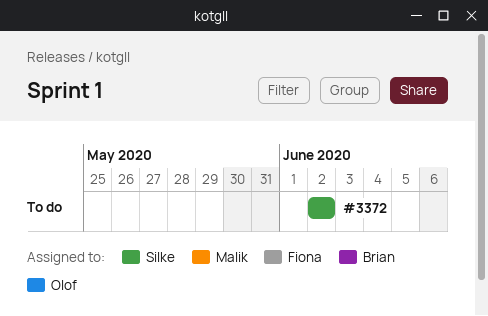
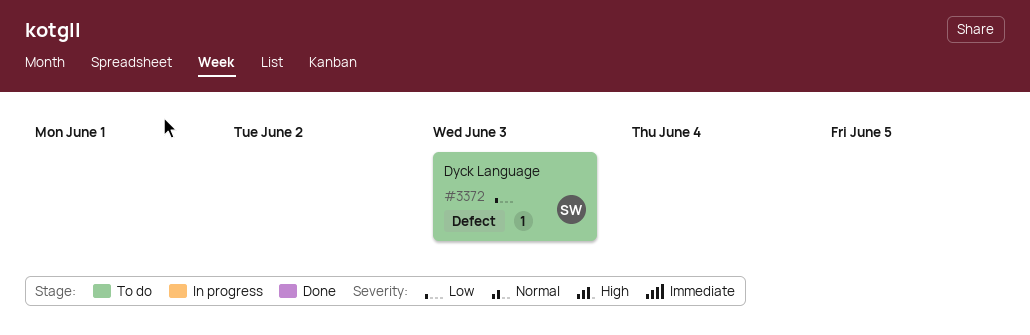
#3372, due: Jun 2 -> Jun 3

